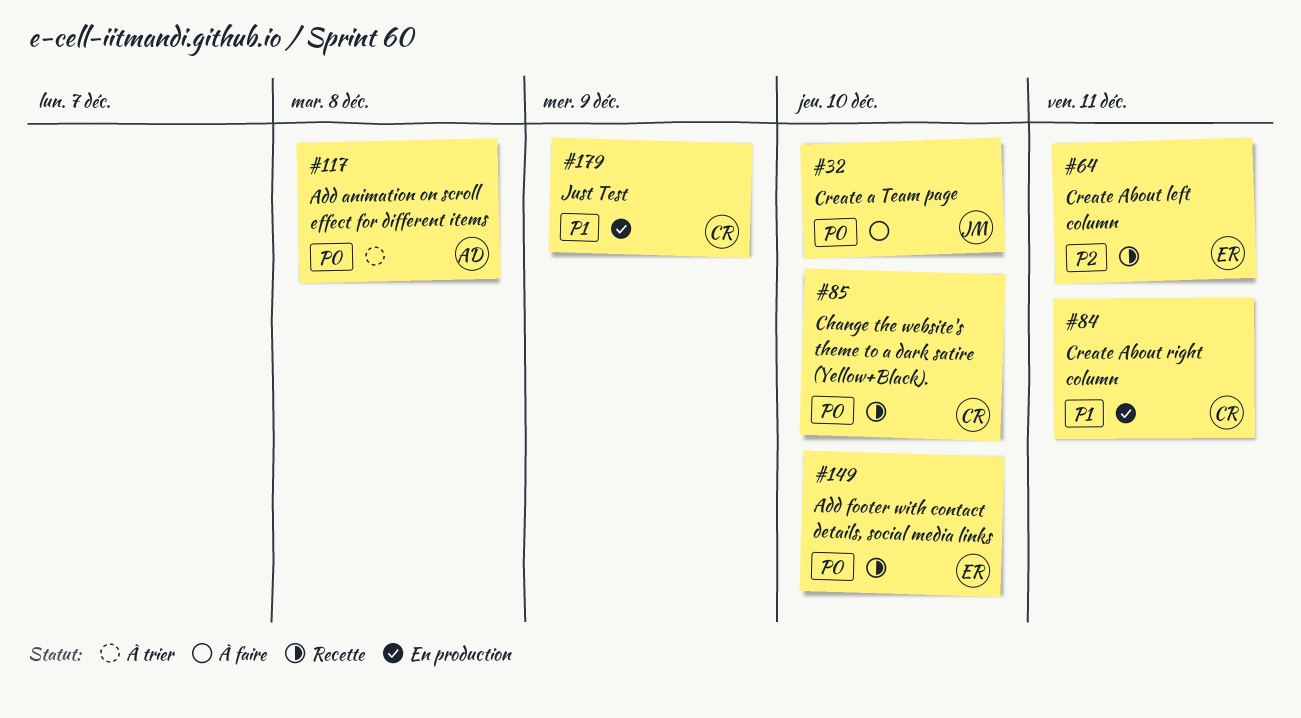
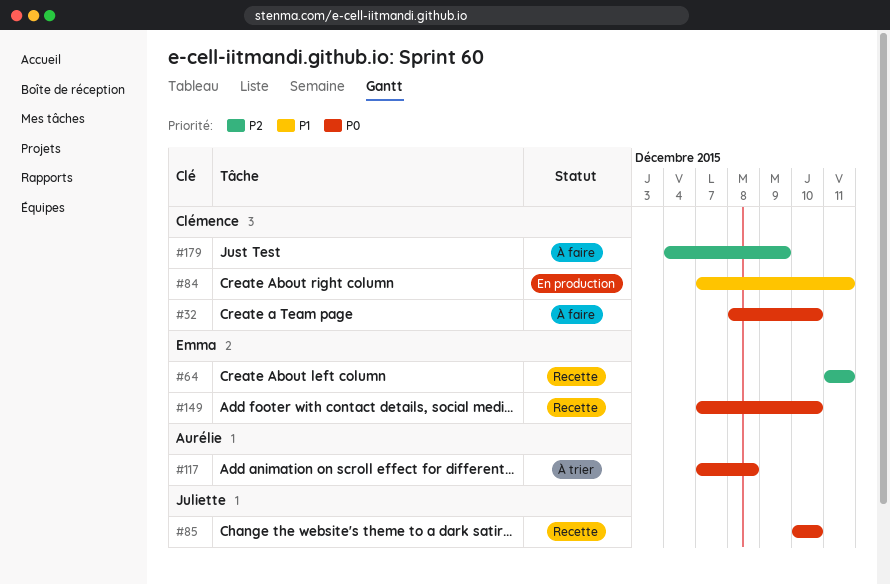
#32, owner: Juliette -> Clémence
#85, owner: Clémence -> Juliette
#179, status: En production -> À faire
#179, priority: P1 -> P2

